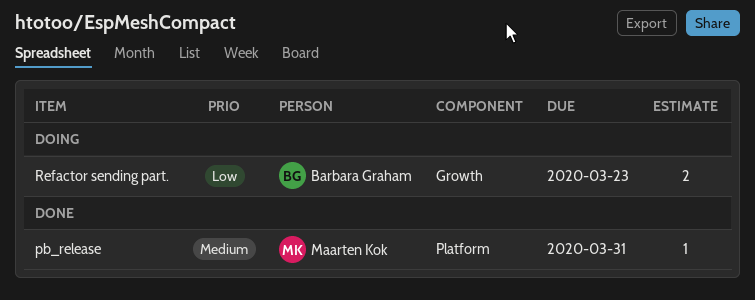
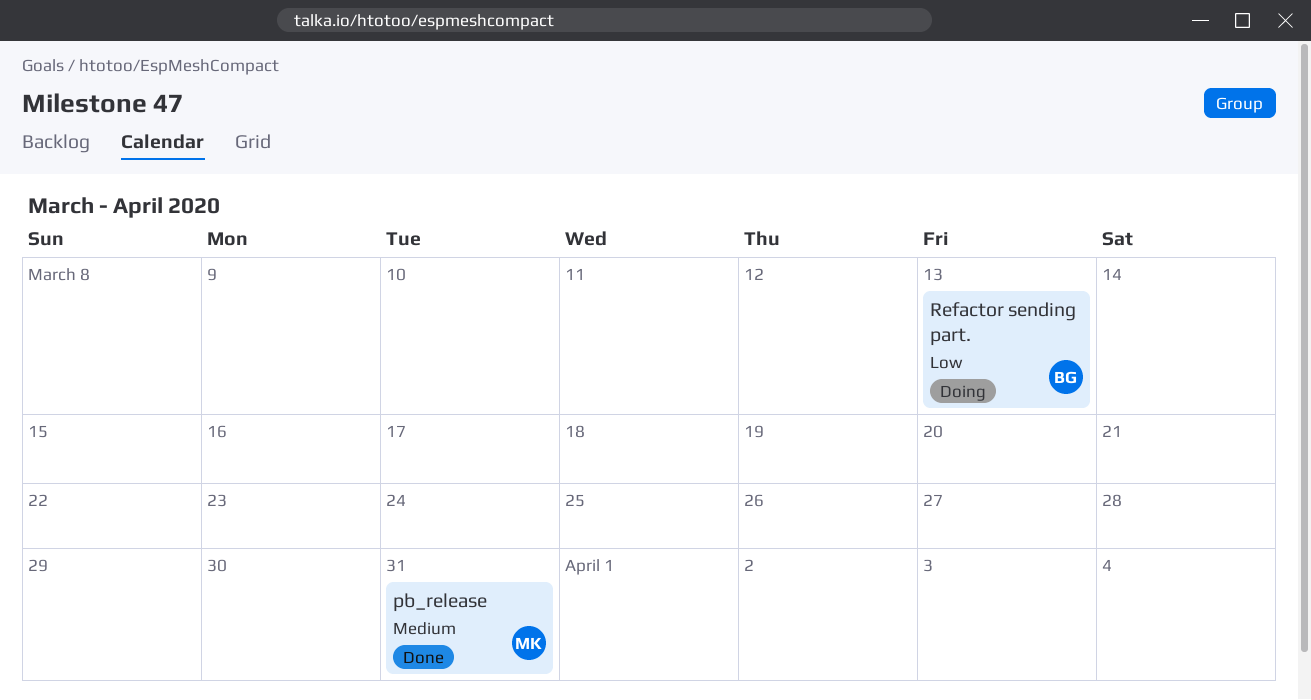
Refactor sending part., due: Mar 23 -> Mar 13

